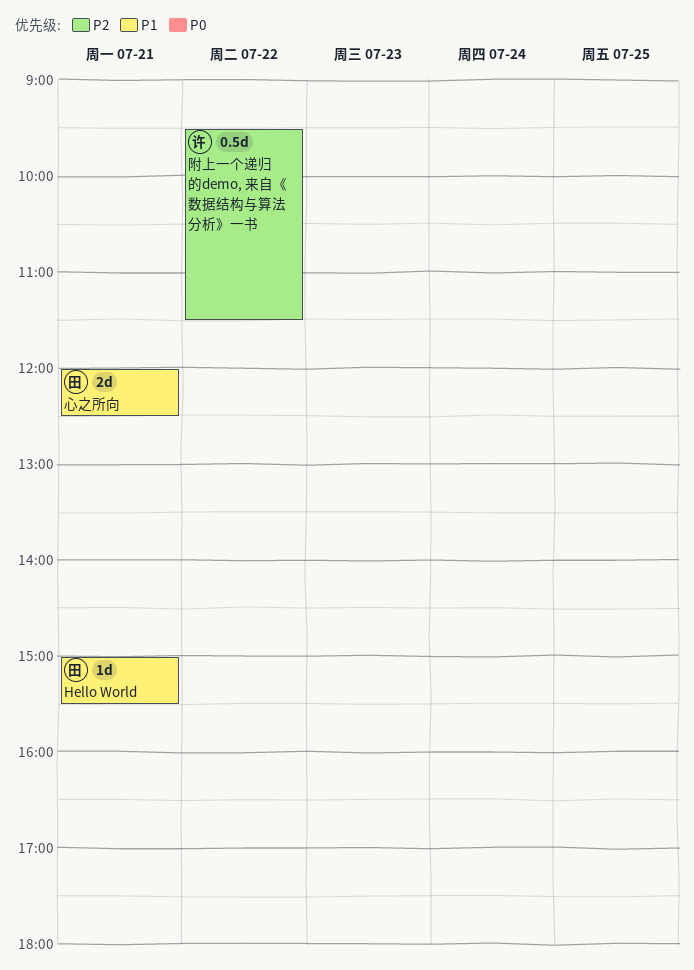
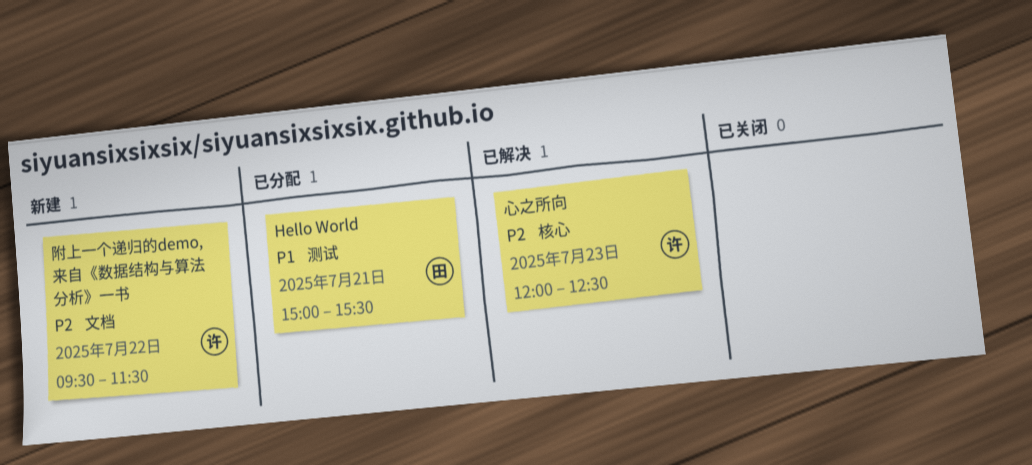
心之所向, owner: 田 -> 许
心之所向, priority: P1 -> P2
心之所向, day: Jul 21 -> Jul 23

